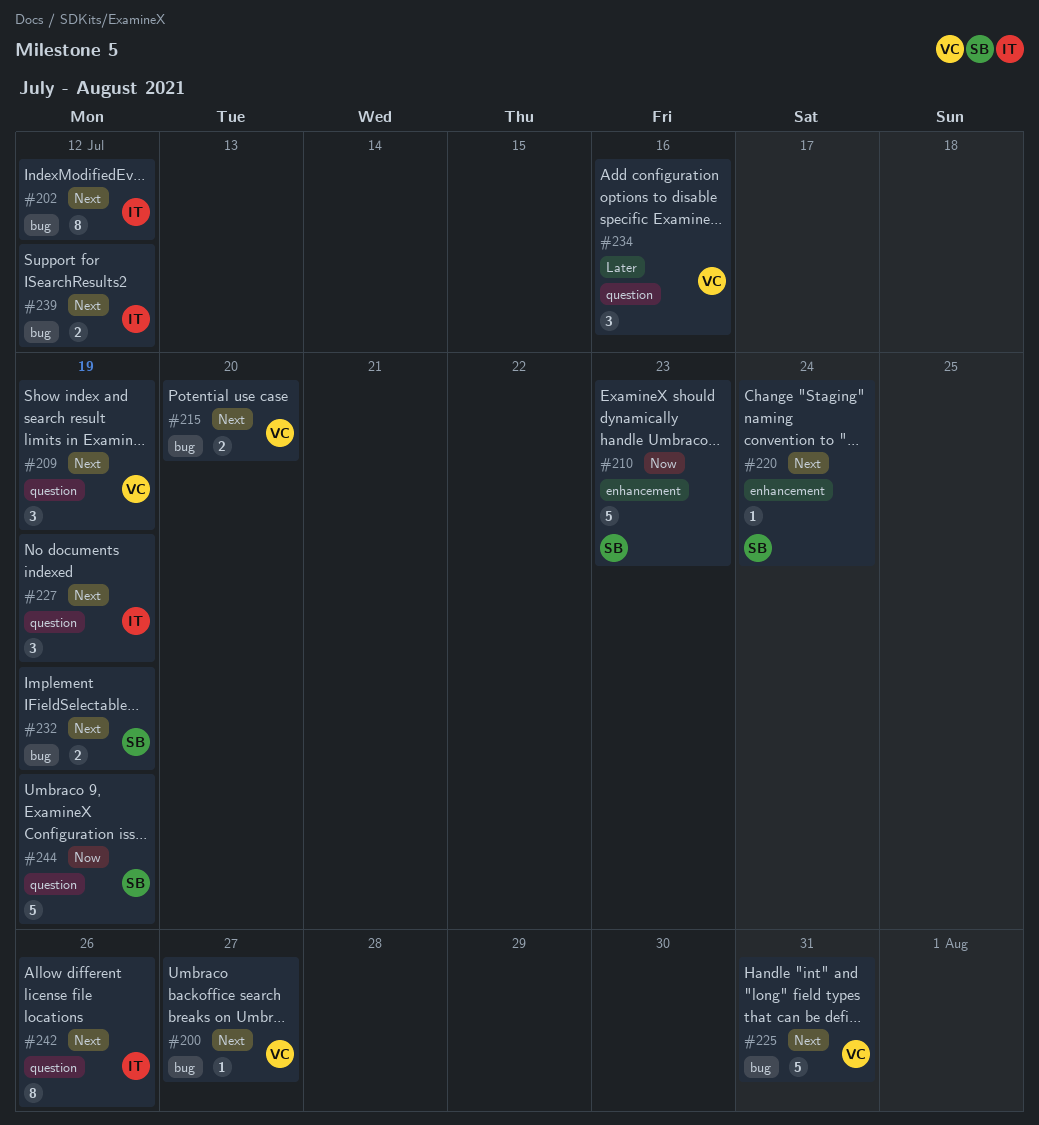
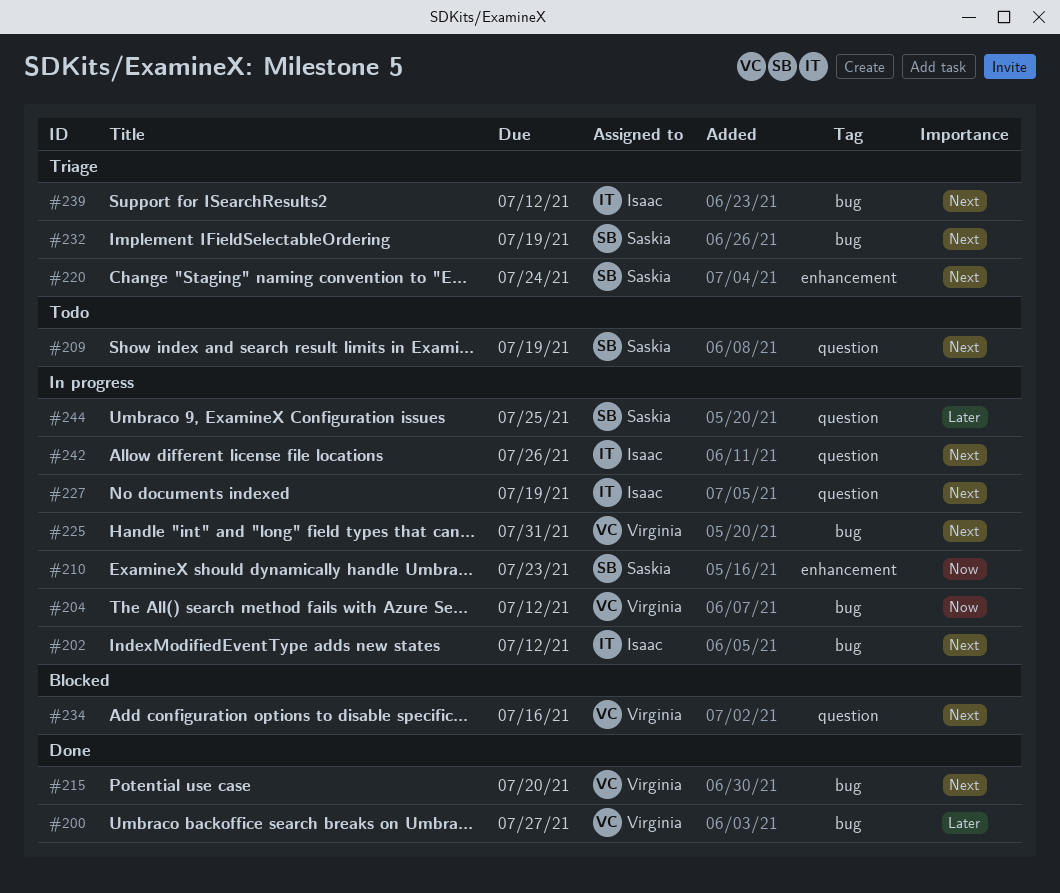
#200, priority: Next -> Later
#204: none -> present
#209, owner: Virginia -> Saskia
#234, priority: Later -> Next
#244, priority: Now -> Later
#244, due: Jul 19 -> Jul 25

